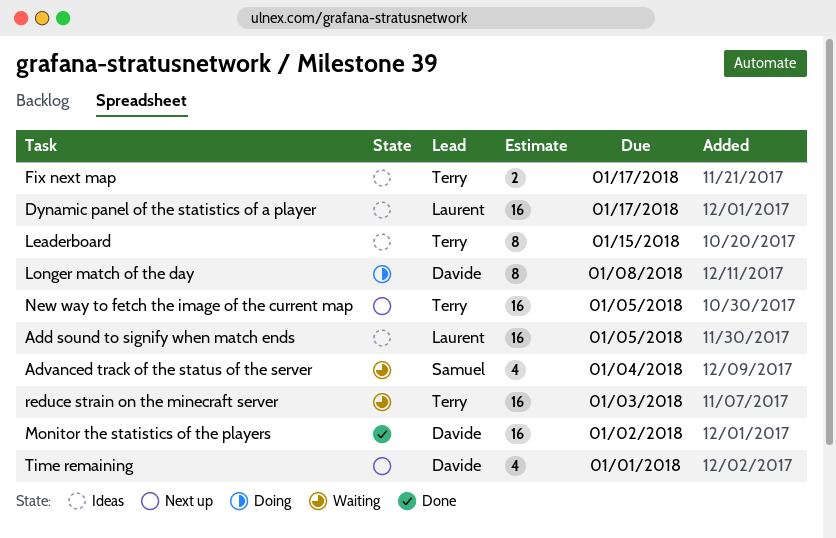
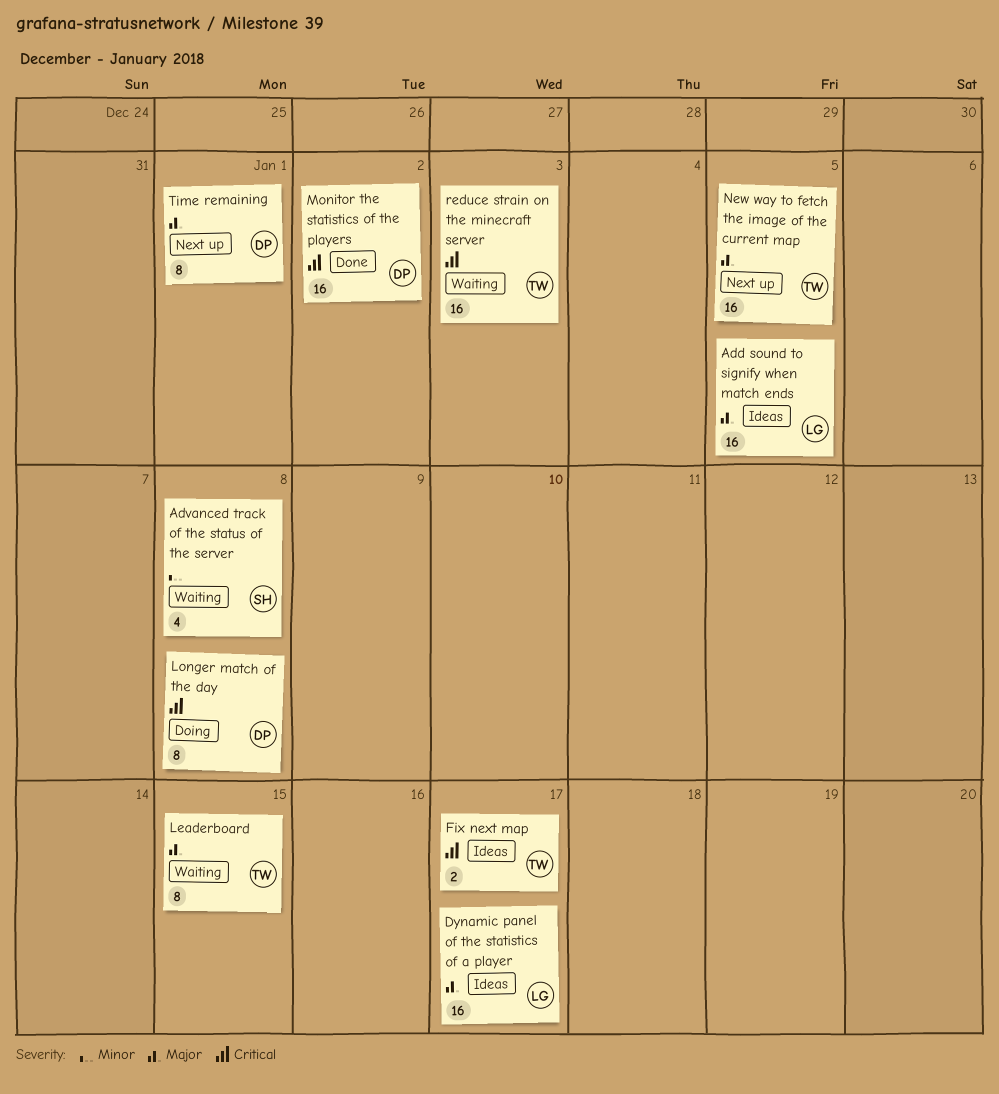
Advanced track of the status of the server, due: Jan 4 -> Jan 8
Leaderboard, status: Ideas -> Waiting
Time remaining, estimate: 4 -> 8

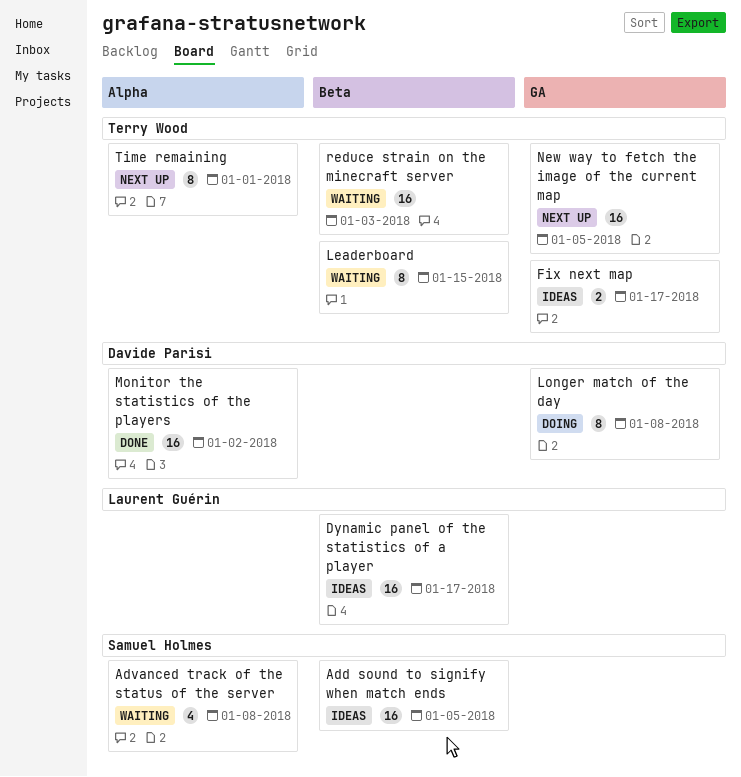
Add sound to signify when match ends, owner: Laurent Guérin -> Samuel Holmes
Time remaining, owner: Davide Parisi -> Terry Wood

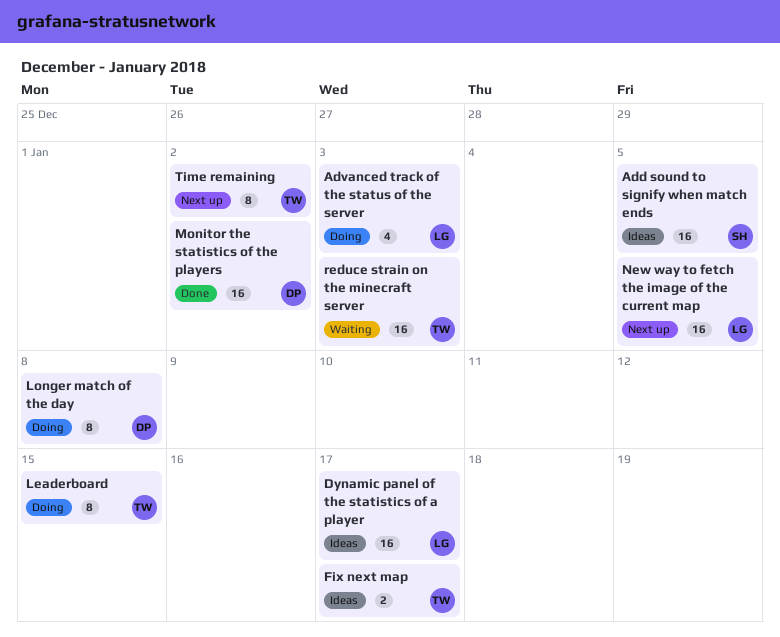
Advanced track of the status of the server, status: Waiting -> Doing
Advanced track of the status of the server, owner: Samuel Holmes -> Laurent Guérin
Advanced track of the status of the server, due: Jan 8 -> Jan 3
Leaderboard, status: Waiting -> Doing
New way to fetch the image of the current map, owner: Terry Wood -> Laurent Guérin
Time remaining, due: Jan 1 -> Jan 2

